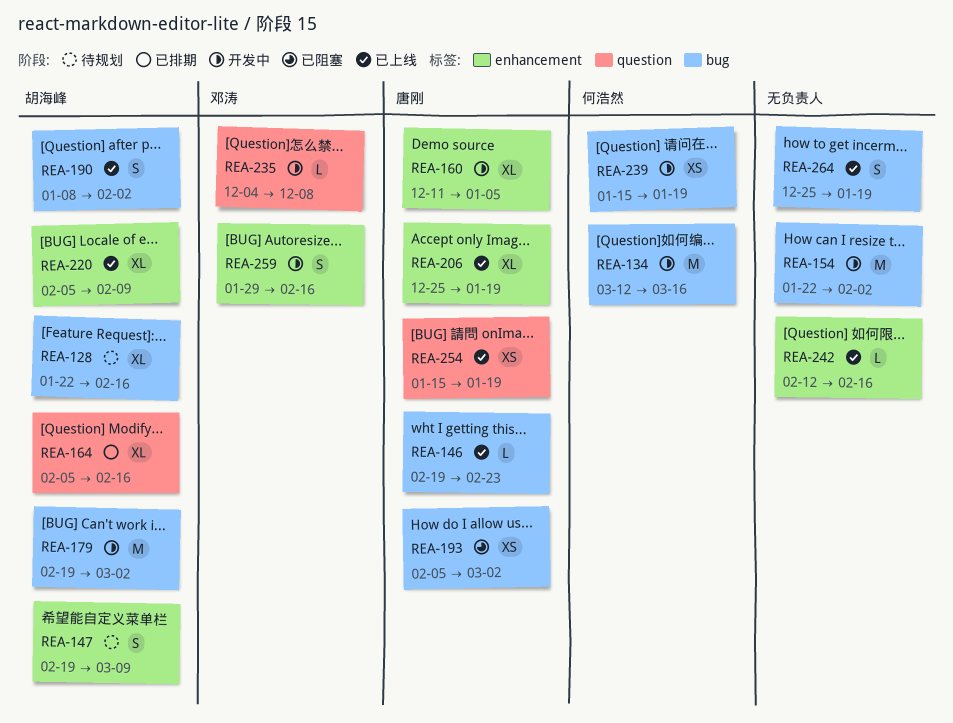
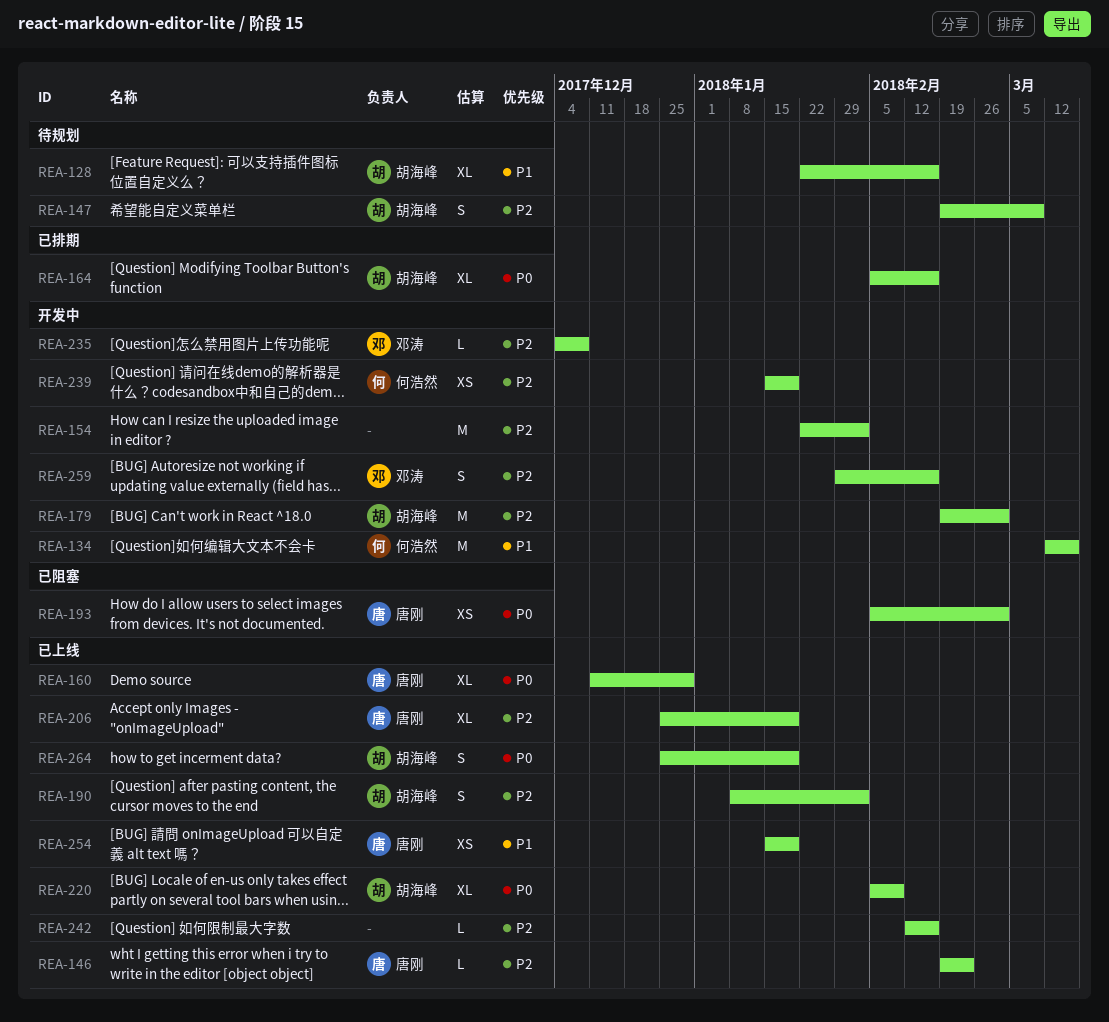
REA-160, status: 开发中 -> 已上线
REA-160, due: Jan 5 -> Dec 29
REA-264, owner: none -> 胡海峰

